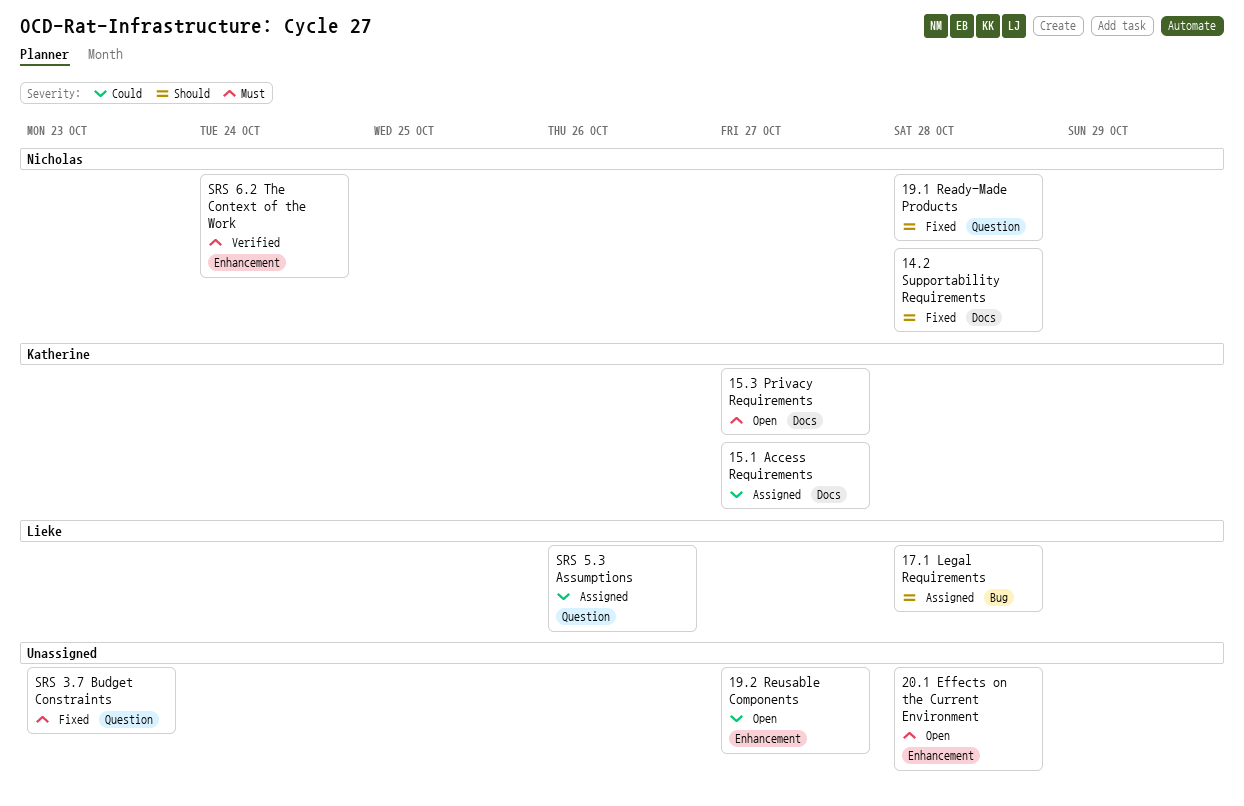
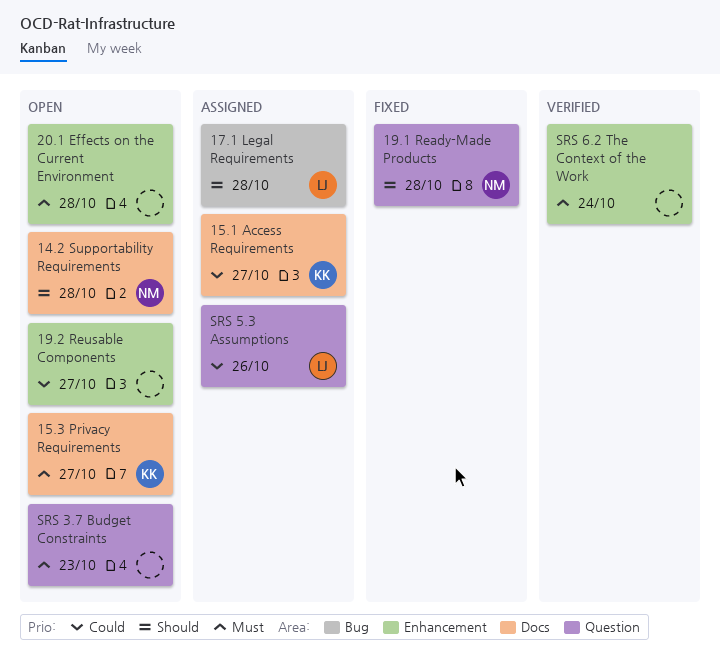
14.2 Supportability Requirements, status: Fixed -> Open
SRS 3.7 Budget Constraints, status: Fixed -> Open
SRS 6.2 The Context of the Work, owner: Nicholas -> none

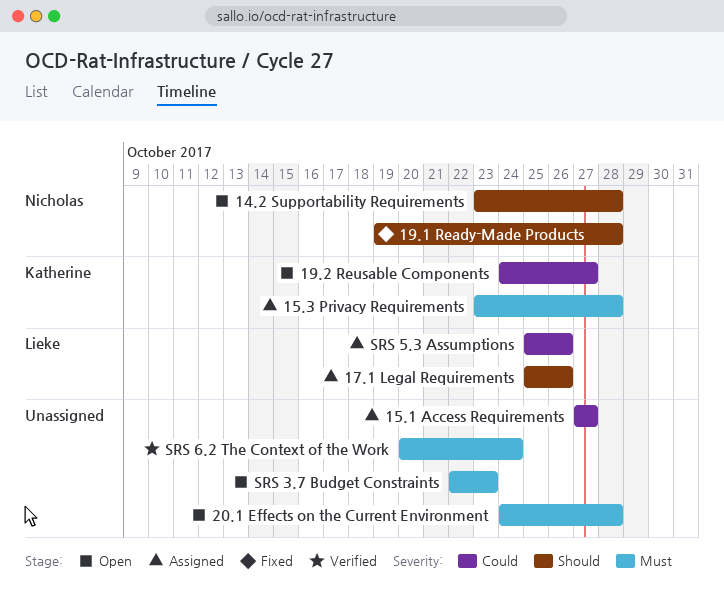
15.1 Access Requirements, owner: Katherine -> none
15.3 Privacy Requirements, status: Open -> Assigned
15.3 Privacy Requirements, due: Oct 27 -> Oct 28
17.1 Legal Requirements, due: Oct 28 -> Oct 26
19.2 Reusable Components, owner: none -> Katherine

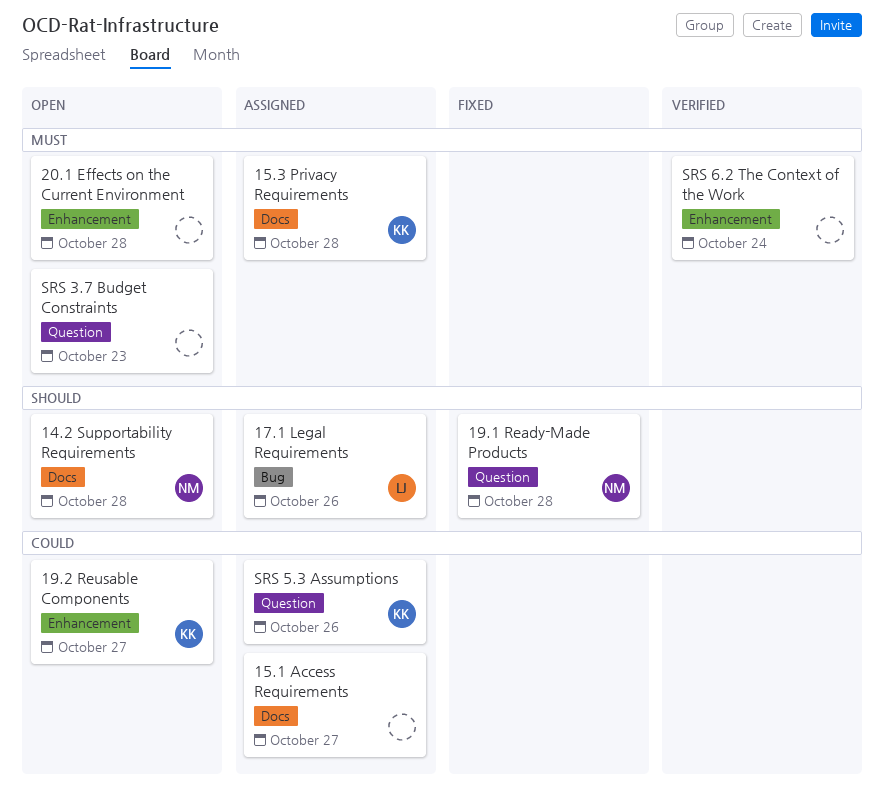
SRS 5.3 Assumptions, owner: Lieke -> Katherine

